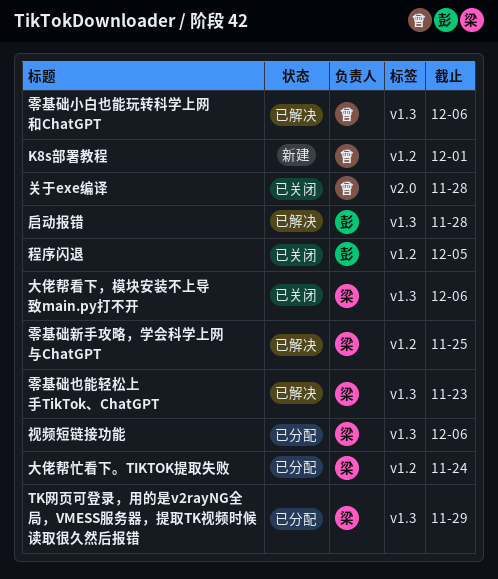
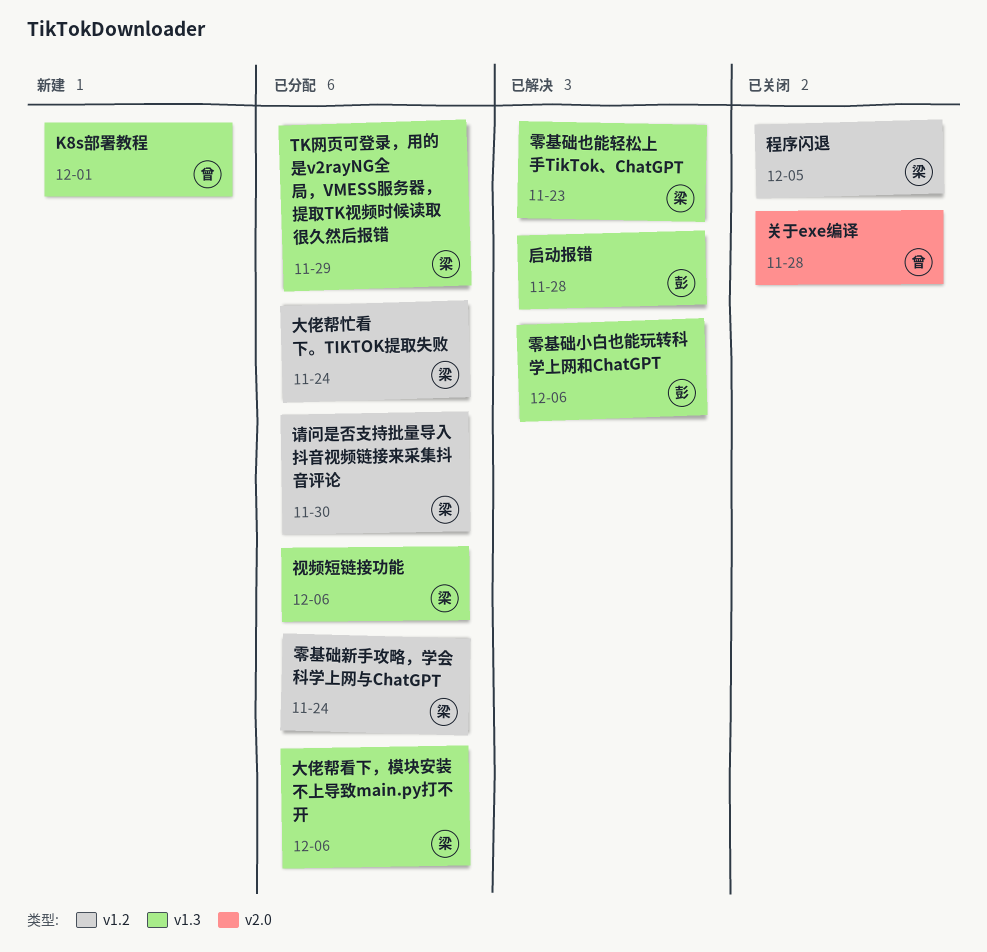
K8s部署教程, label: v1.2 -> v1.3
大佬帮看下，模块安装不上导致main.py打不开, status: 已关闭 -> 已分配
程序闪退, owner: 彭 -> 梁
请问是否支持批量导入抖音视频链接来采集抖音评论: none -> present
零基础小白也能玩转科学上网和ChatGPT, owner: 曾 -> 彭
零基础新手攻略，学会科学上网与ChatGPT, status: 已解决 -> 已分配
零基础新手攻略，学会科学上网与ChatGPT, due: Nov 25 -> Nov 24

